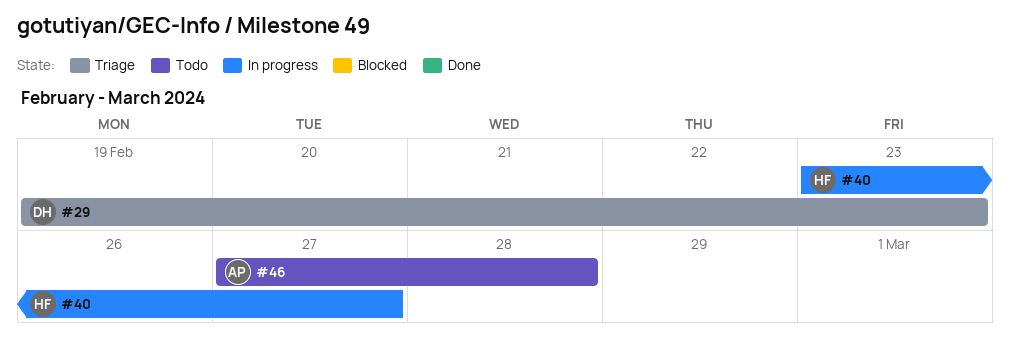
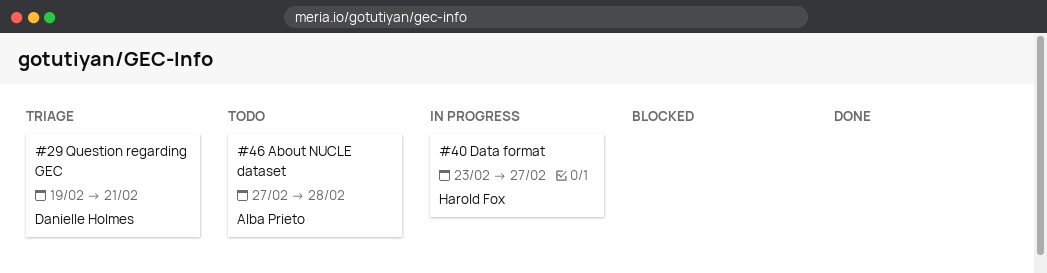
#29, due: Feb 23 -> Feb 21

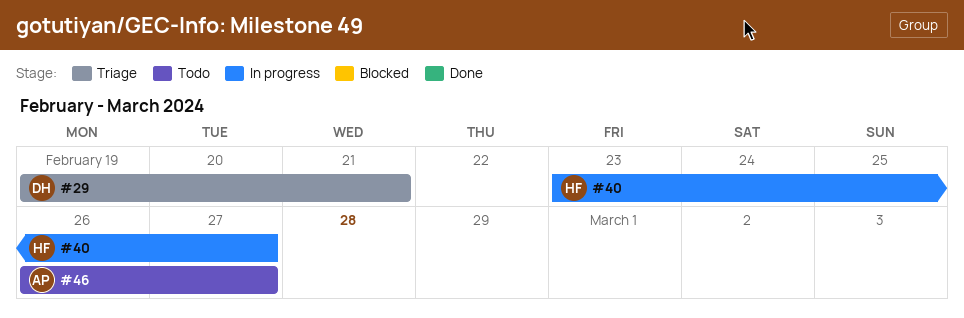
#46, start: Feb 27 -> Feb 26
#46, due: Feb 28 -> Feb 27

